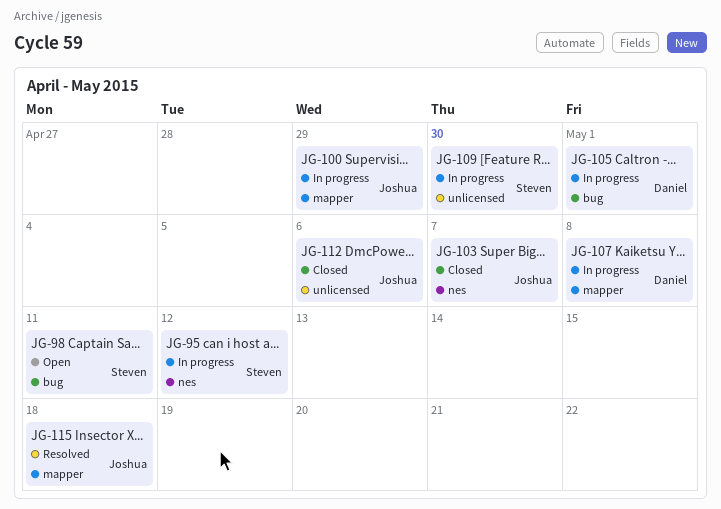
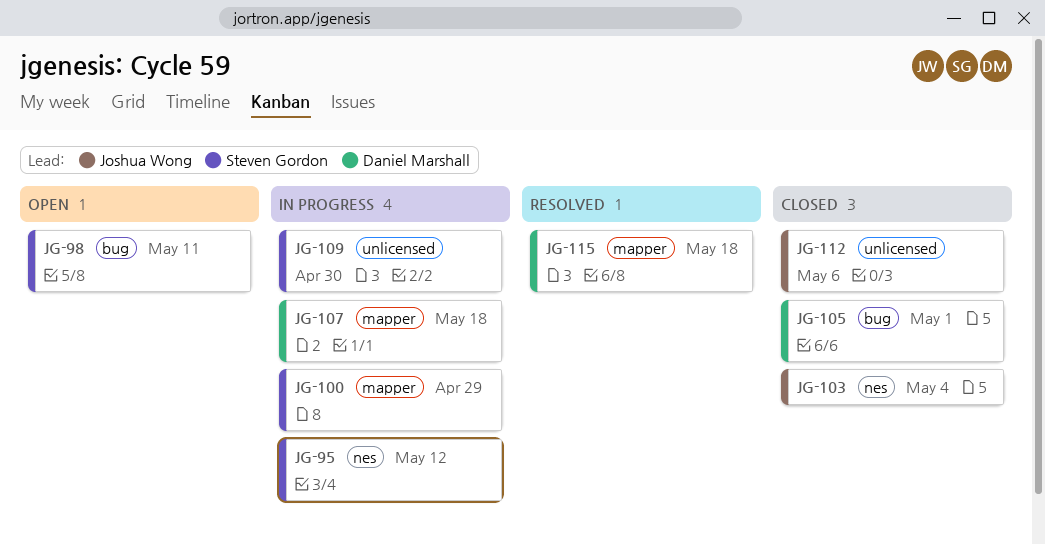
JG-100, owner: Joshua Wong -> Steven Gordon
JG-103, due: May 7 -> May 4
JG-105, status: In progress -> Closed
JG-107, due: May 8 -> May 18
JG-115, owner: Joshua Wong -> Daniel Marshall

